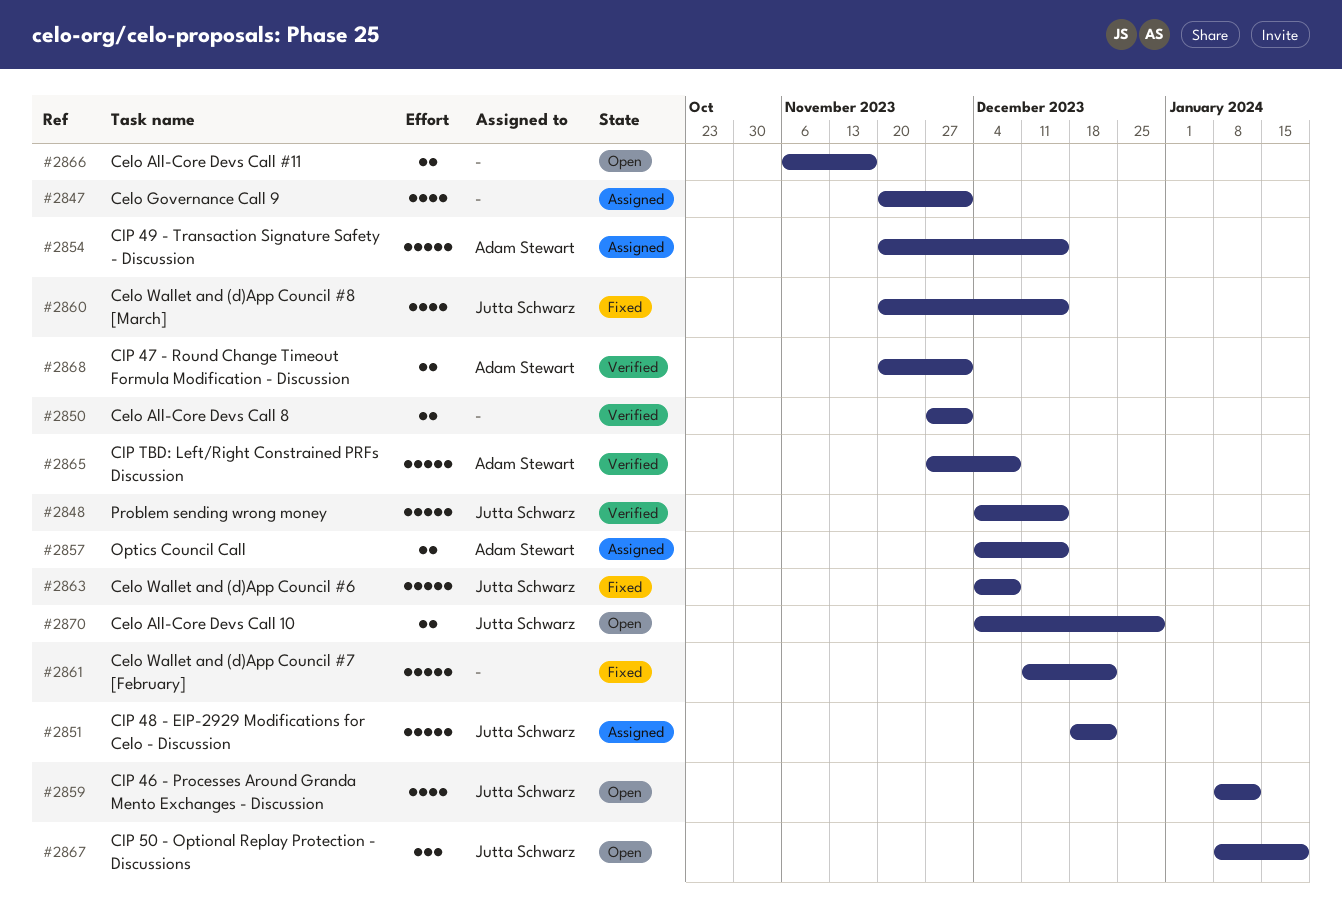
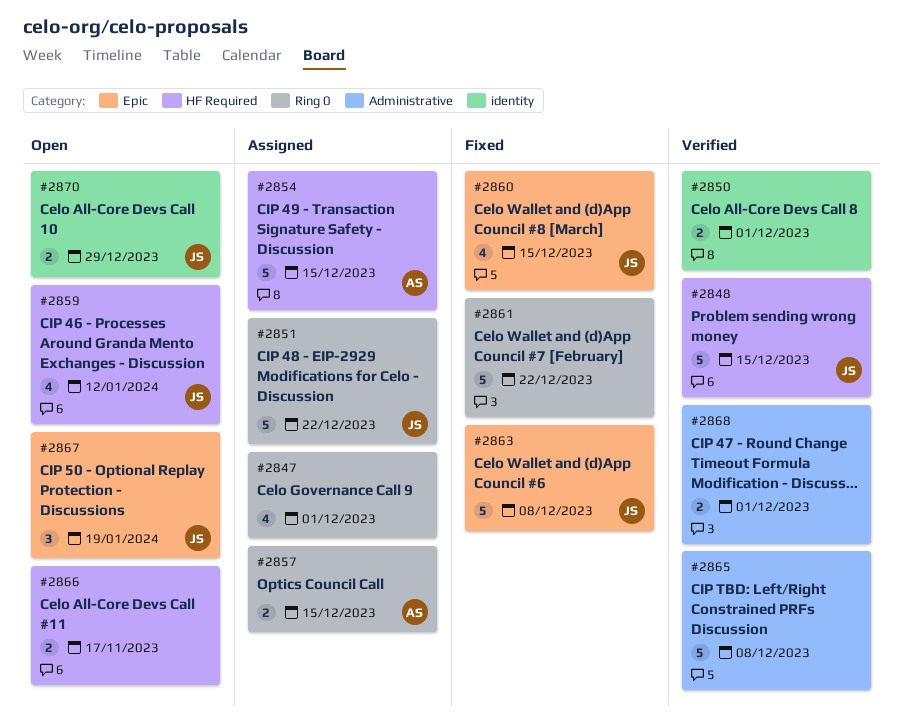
#2865, owner: Adam Stewart -> none
#2868, owner: Adam Stewart -> none

